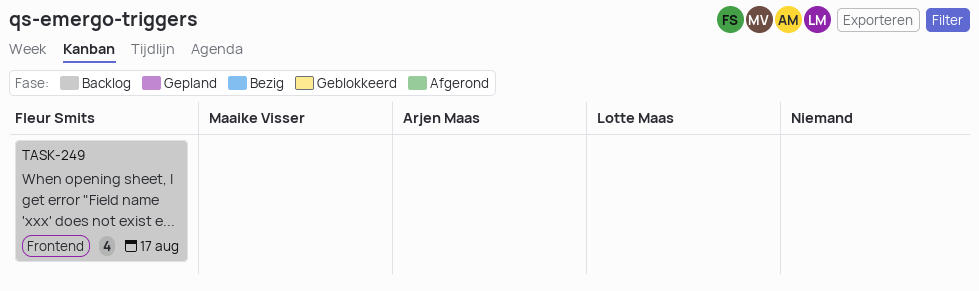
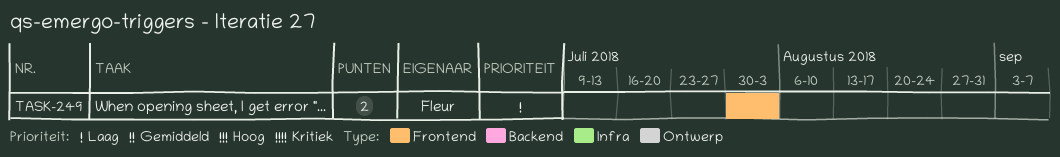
TASK-249, estimate: 4 -> 2
TASK-249, due: Aug 17 -> Aug 3

